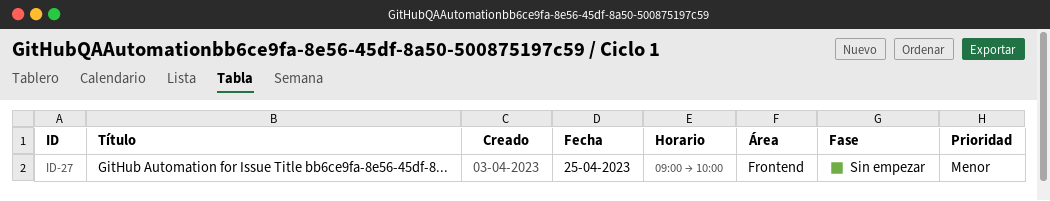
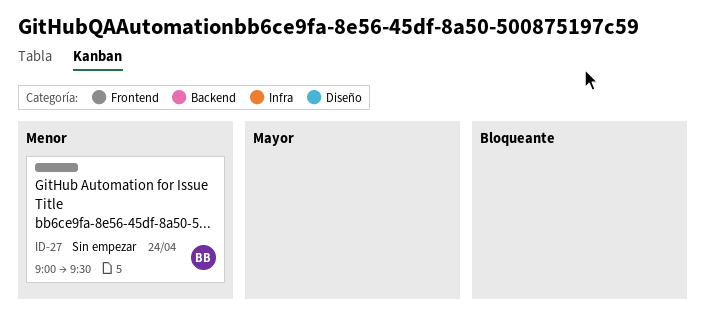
ID-27, day: Apr 25 -> Apr 24
ID-27, ends: 10:00 -> 09:30

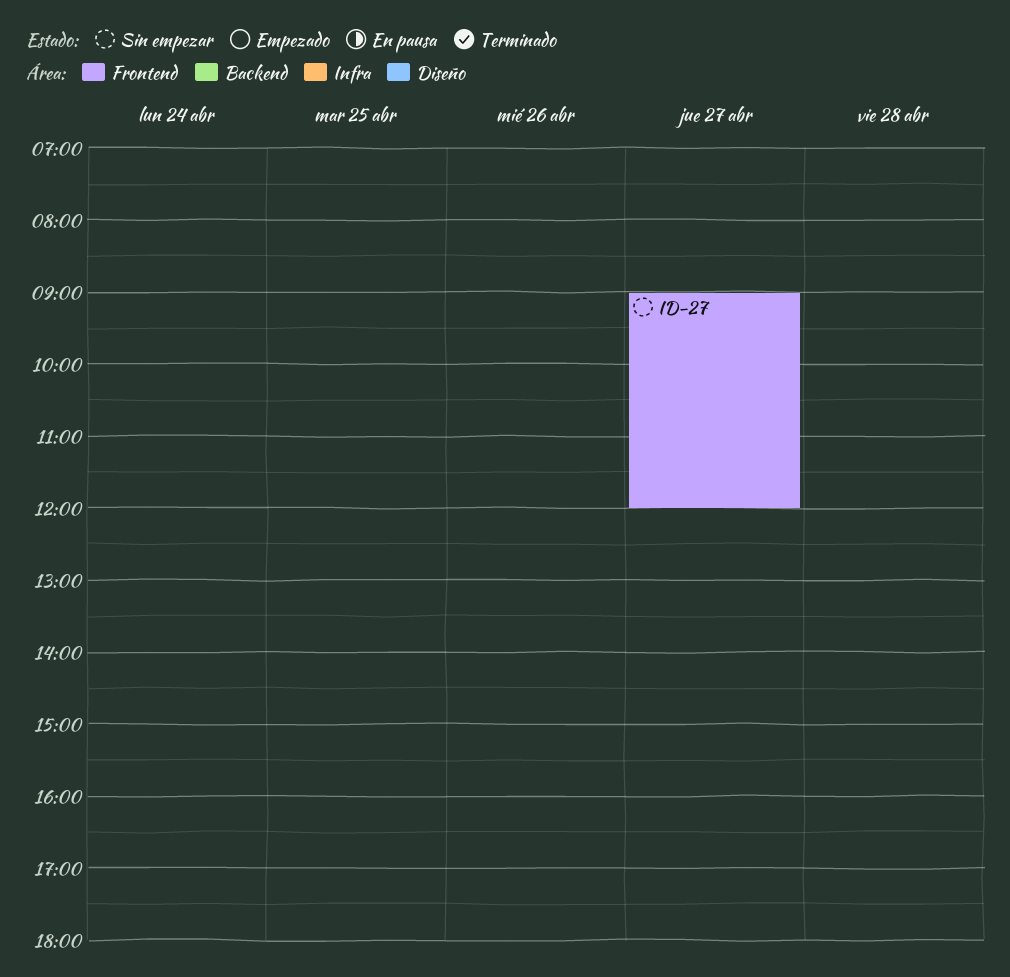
ID-27, day: Apr 24 -> Apr 27
ID-27, ends: 09:30 -> 12:00

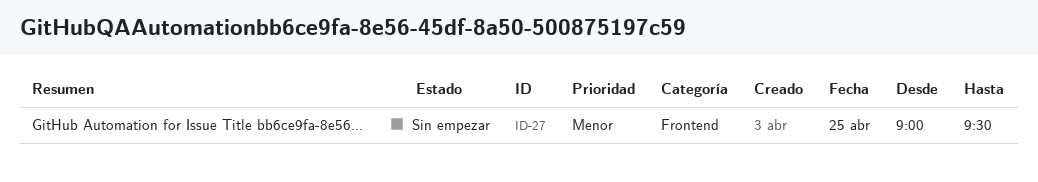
ID-27, day: Apr 27 -> Apr 25
ID-27, ends: 12:00 -> 09:30

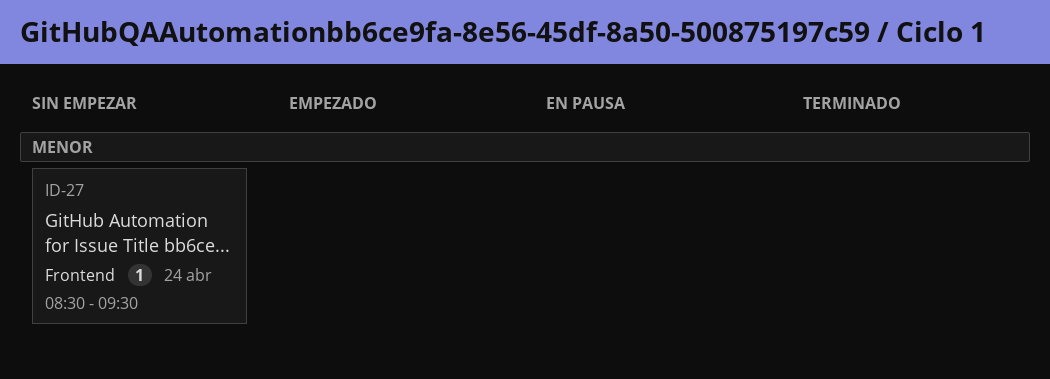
ID-27, day: Apr 25 -> Apr 24
ID-27, begins: 09:00 -> 08:30

